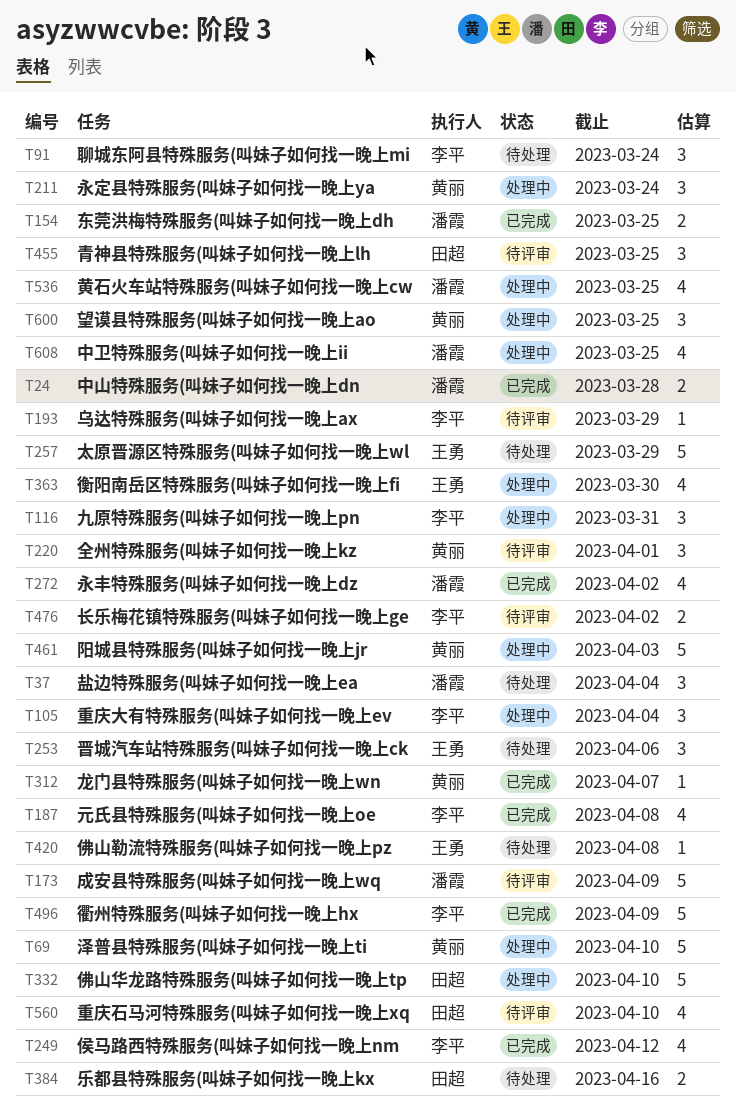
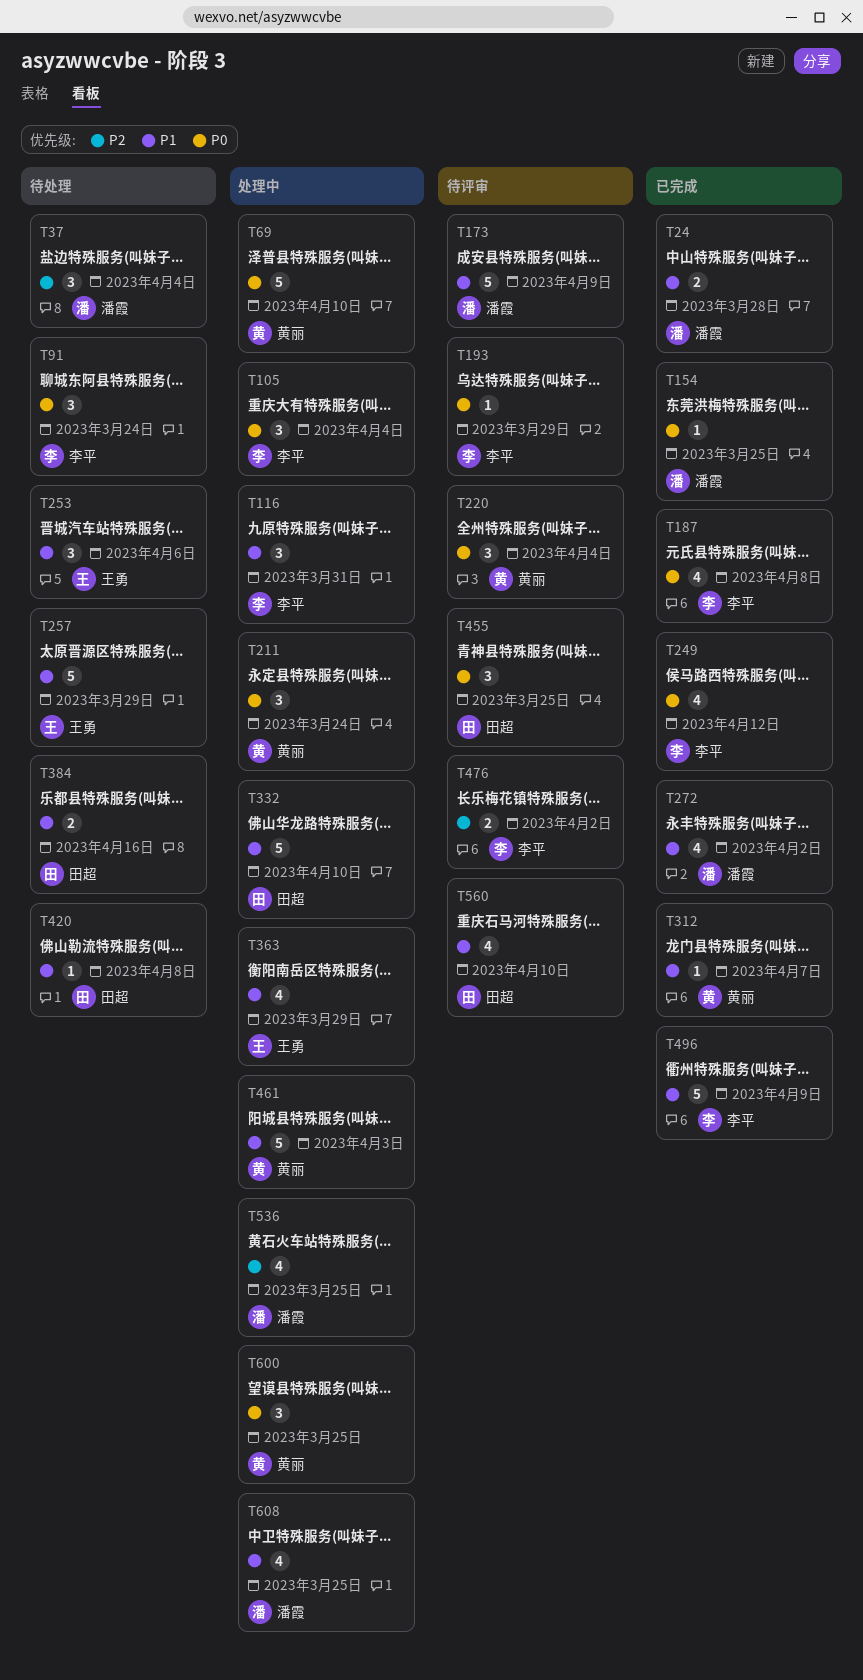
T154, estimate: 2 -> 1
T220, due: Apr 1 -> Apr 4
T363, due: Mar 30 -> Mar 29
T420, owner: 王勇 -> 田超

